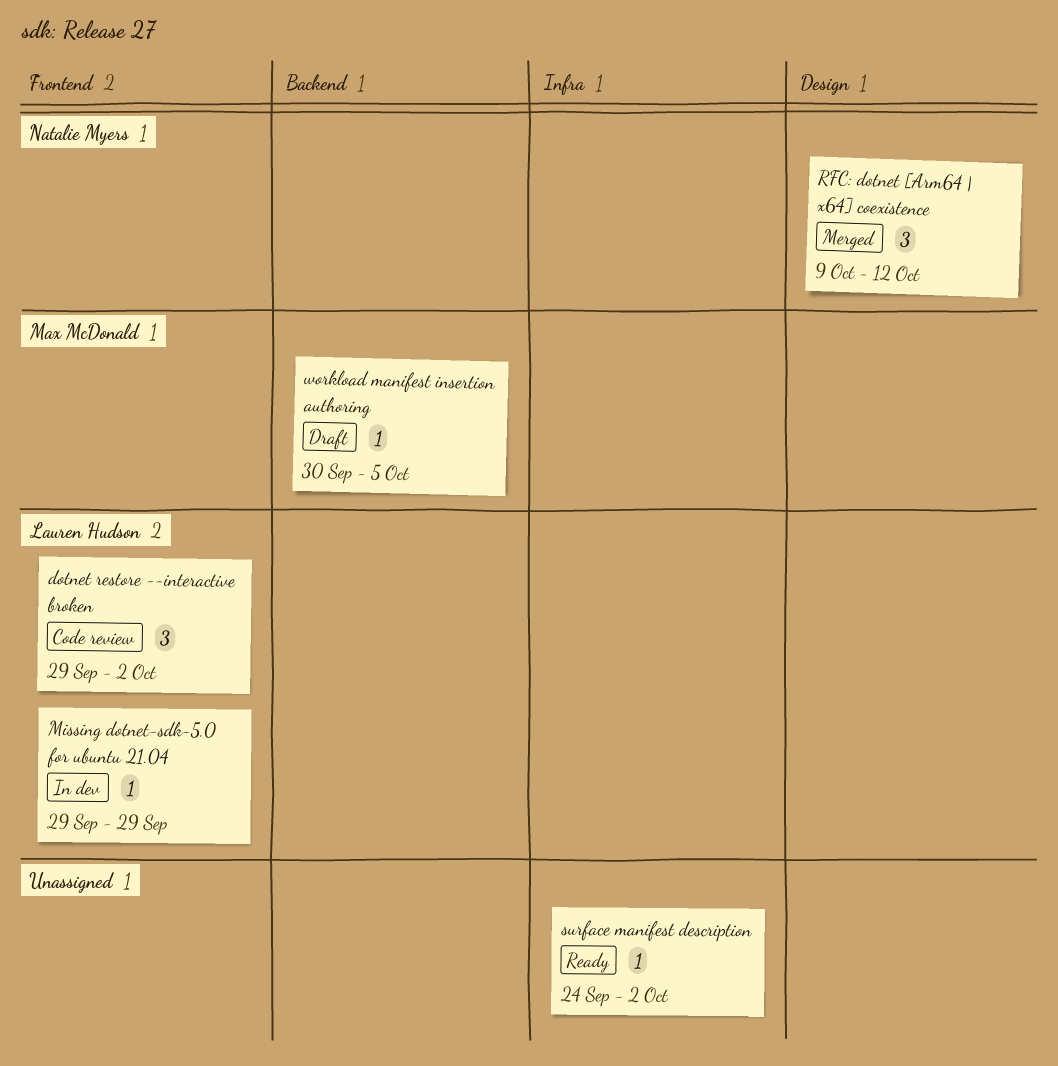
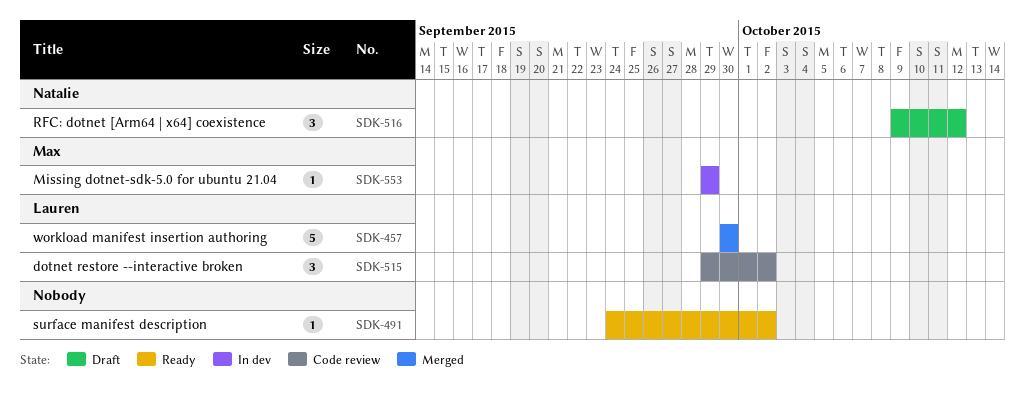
Missing dotnet-sdk-5.0 for ubuntu 21.04, owner: Lauren Hudson -> Max McDonald
RFC: dotnet [Arm64 | x64] coexistence, status: Merged -> Draft
workload manifest insertion authoring, status: Draft -> Merged
workload manifest insertion authoring, owner: Max McDonald -> Lauren Hudson
workload manifest insertion authoring, estimate: 1 -> 5
workload manifest insertion authoring, due: Oct 5 -> Sep 30

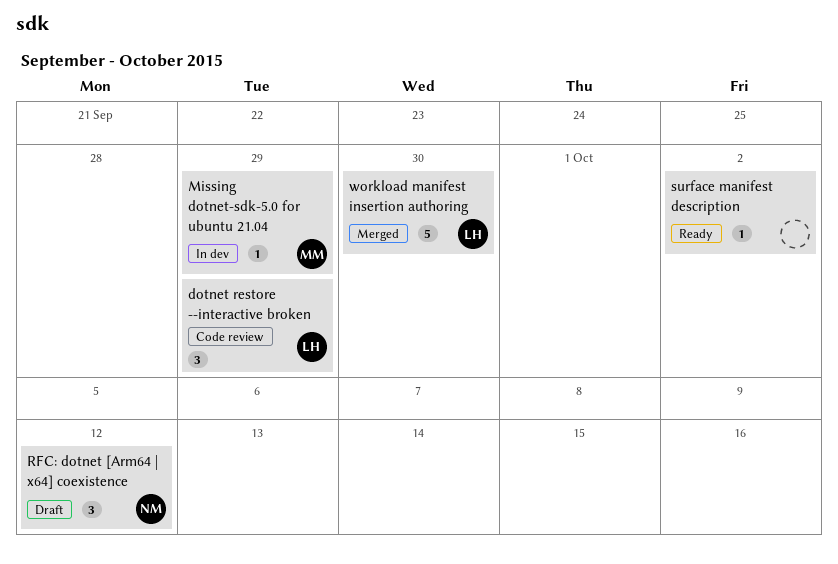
dotnet restore --interactive broken, due: Oct 2 -> Sep 29

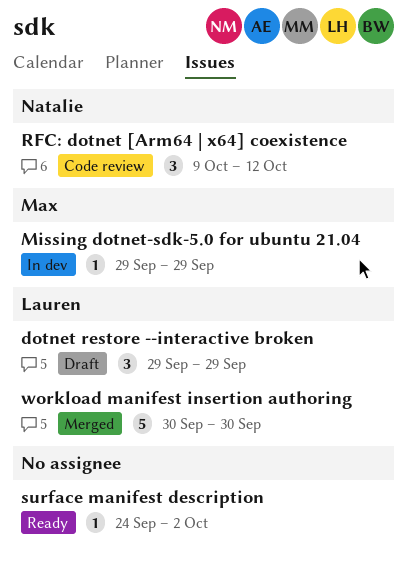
dotnet restore --interactive broken, status: Code review -> Draft
RFC: dotnet [Arm64 | x64] coexistence, status: Draft -> Code review

